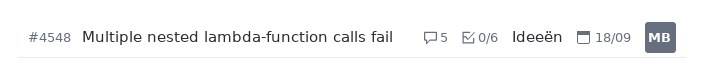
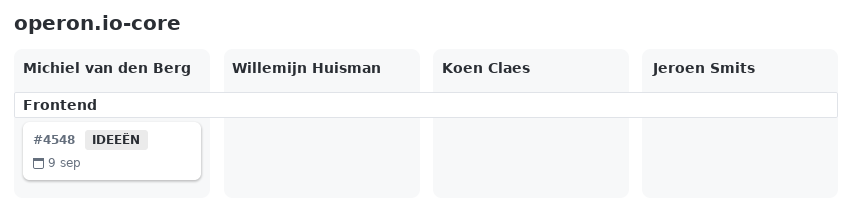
#4548, due: Sep 18 -> Sep 9

